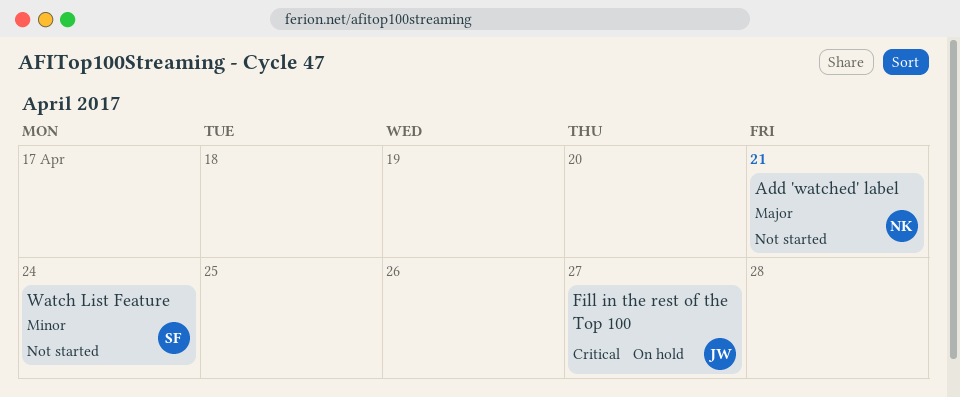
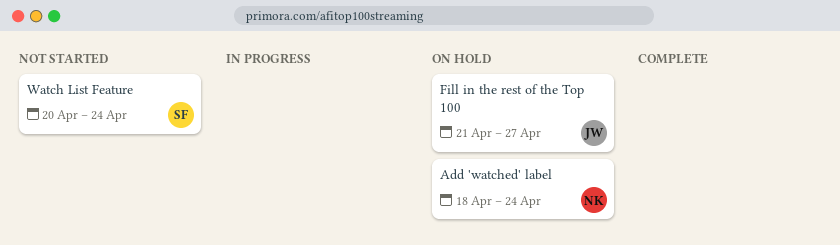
Add 'watched' label, status: Not started -> On hold
Add 'watched' label, due: Apr 21 -> Apr 24

